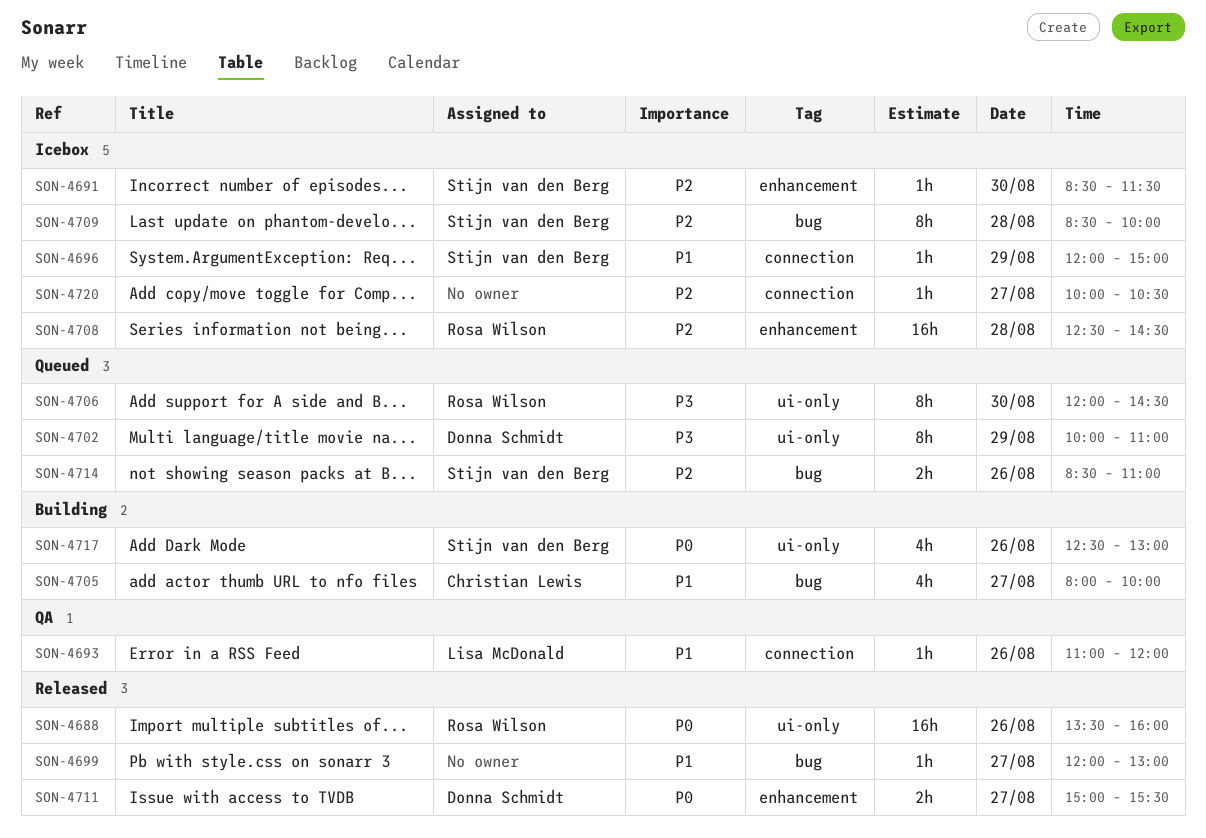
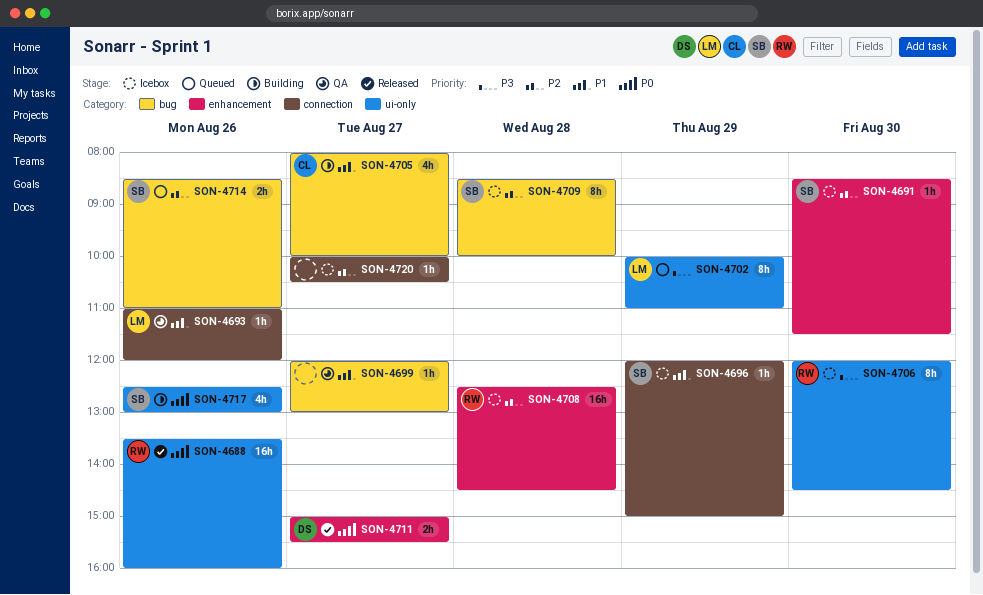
SON-4699, status: Released -> QA
SON-4702, owner: Donna Schmidt -> Lisa McDonald
SON-4706, status: Queued -> Icebox

